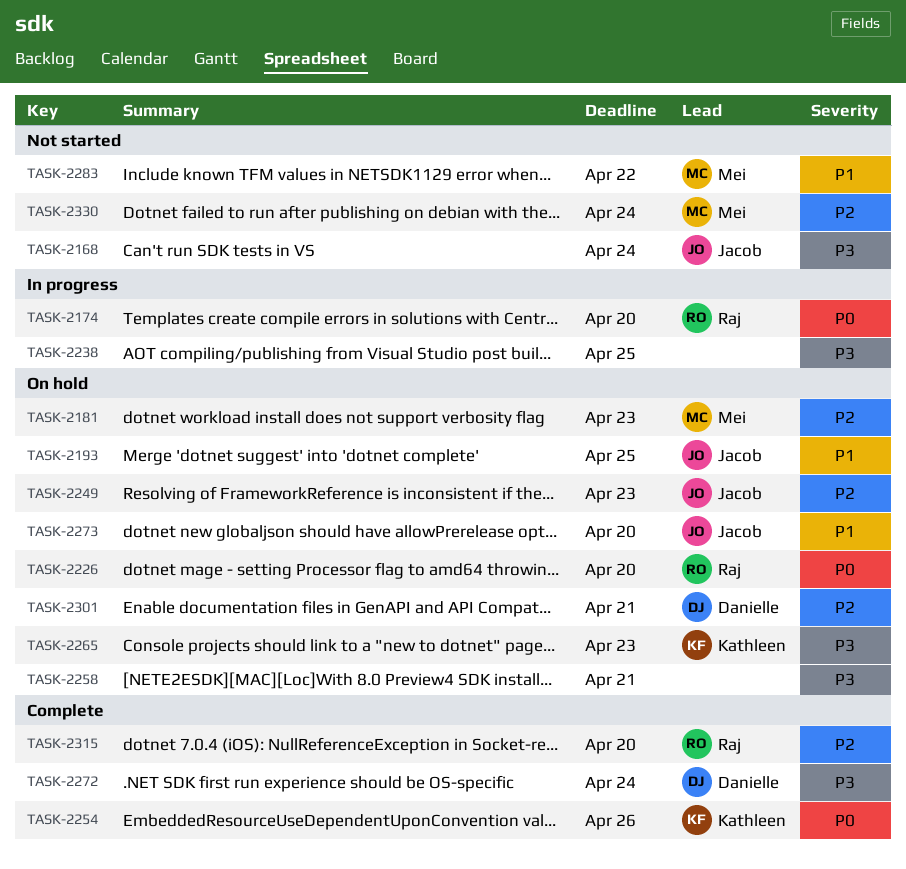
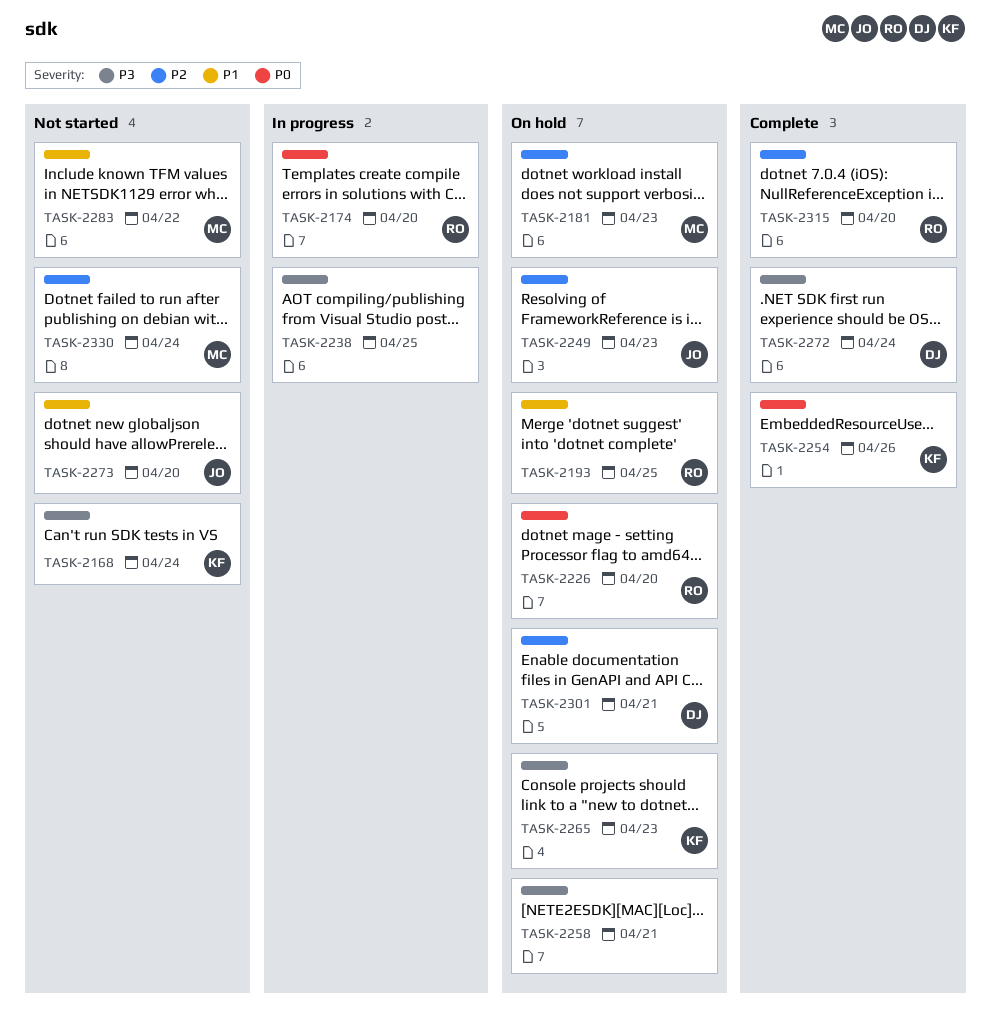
TASK-2168, owner: Jacob -> Kathleen
TASK-2193, owner: Jacob -> Raj
TASK-2273, status: On hold -> Not started

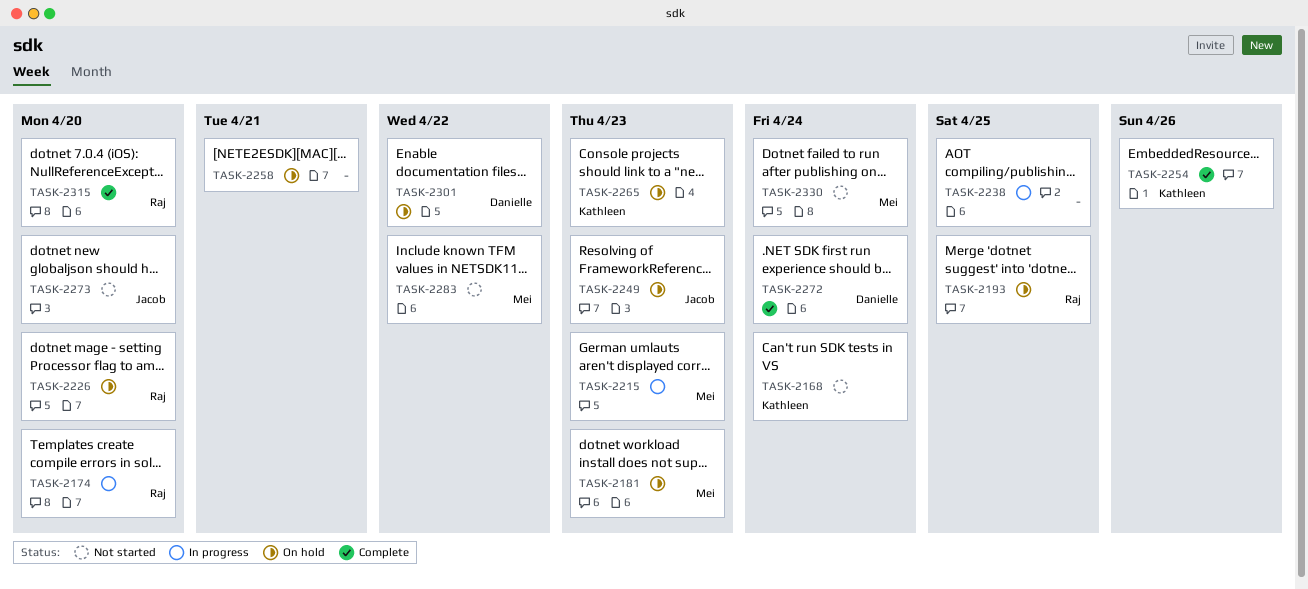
TASK-2215: none -> present
TASK-2301, due: Apr 21 -> Apr 22

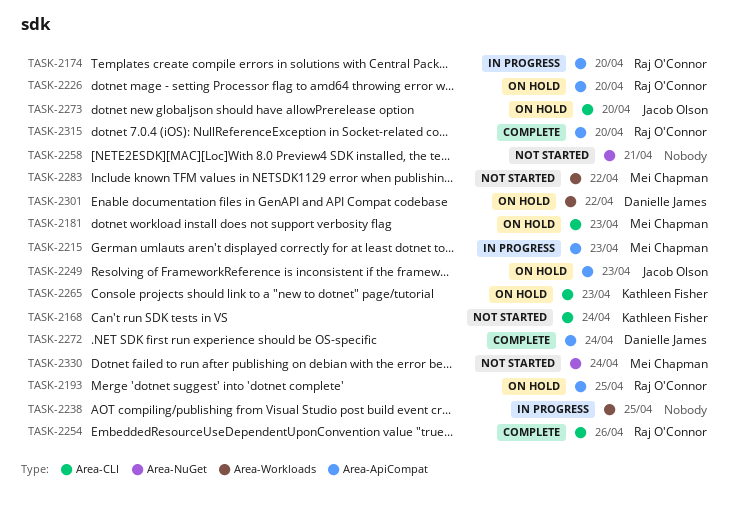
TASK-2254, owner: Kathleen Fisher -> Raj O'Connor
TASK-2258, status: On hold -> Not started
TASK-2273, status: Not started -> On hold

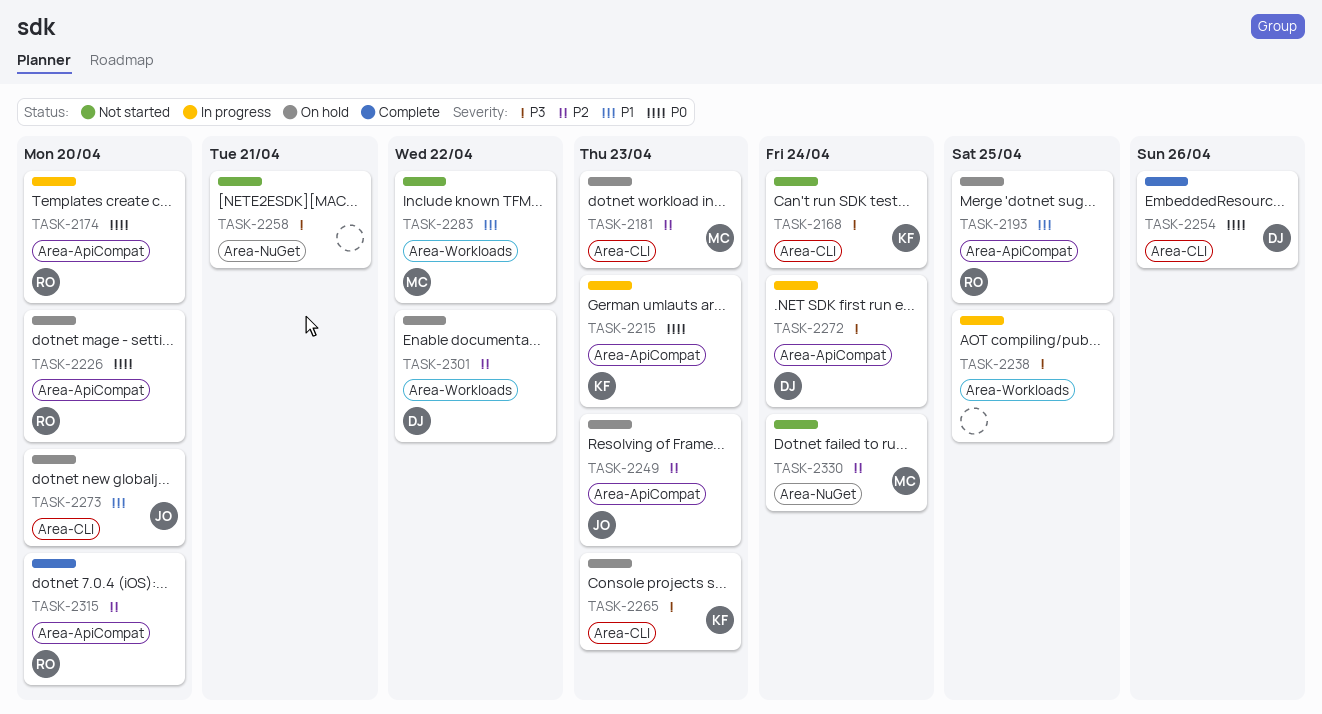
TASK-2215, owner: Mei Chapman -> Kathleen Fisher
TASK-2254, owner: Raj O'Connor -> Danielle James
TASK-2272, status: Complete -> In progress

